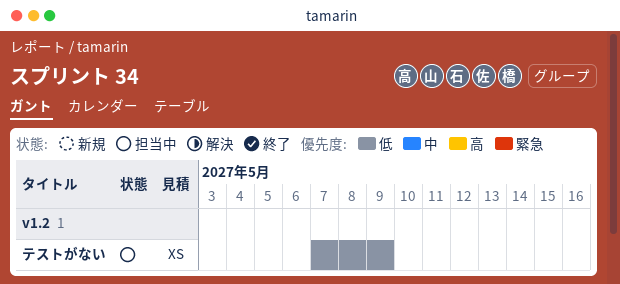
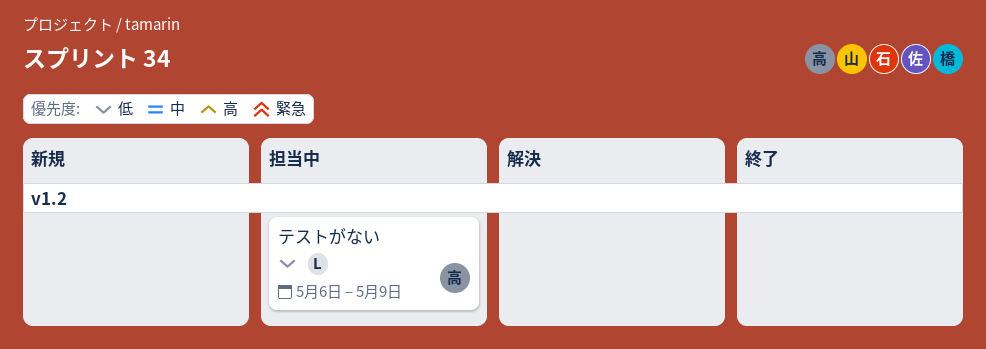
テストがない, estimate: XS -> L
テストがない, start: May 7 -> May 6

